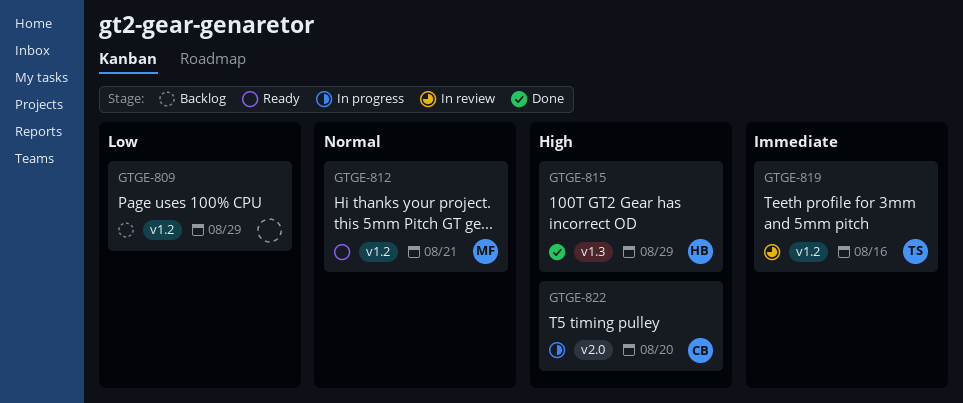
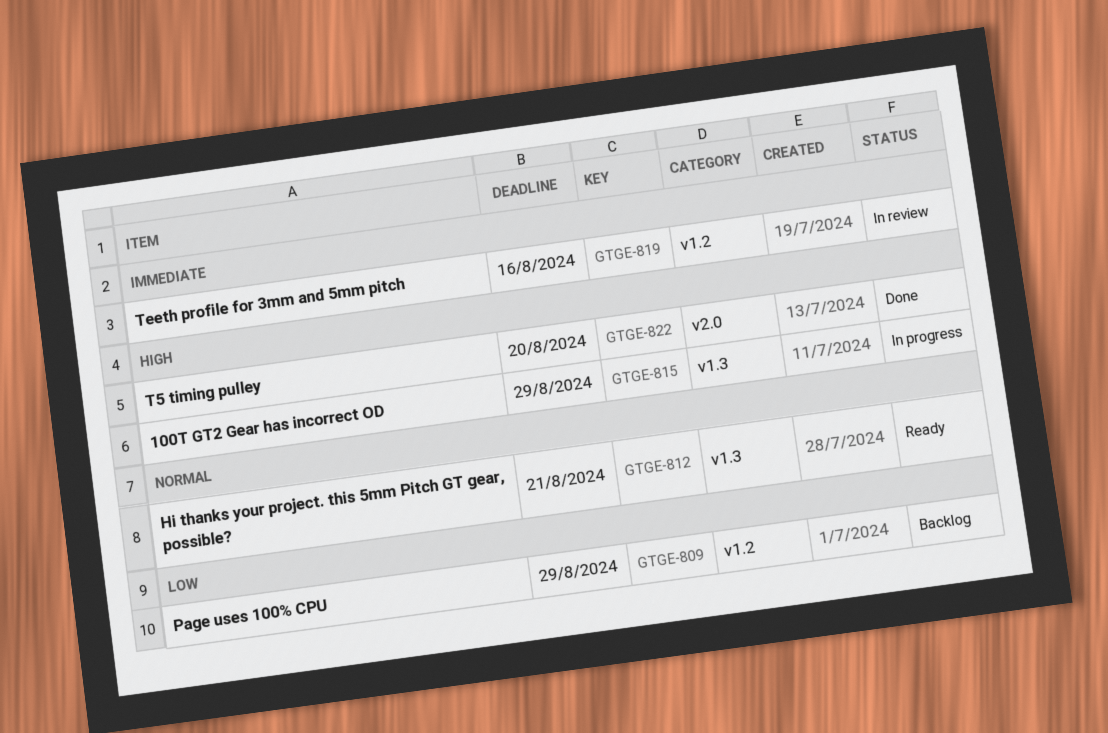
GTGE-812, label: v1.2 -> v1.3
GTGE-815, status: Done -> In progress
GTGE-822, status: In progress -> Done

